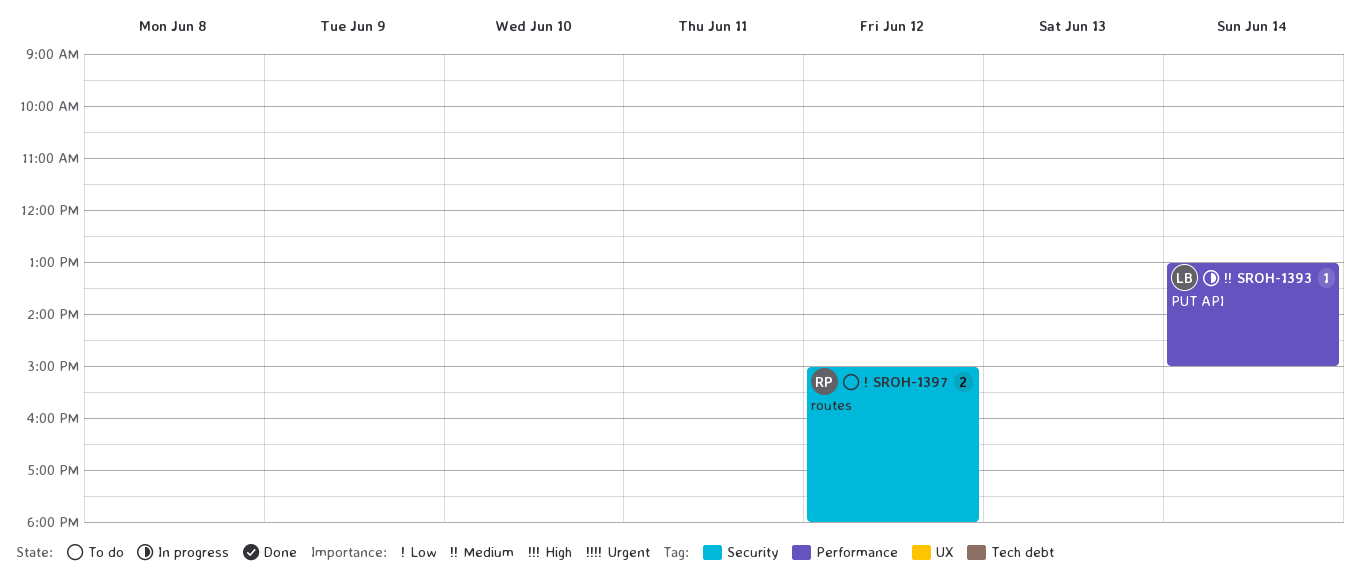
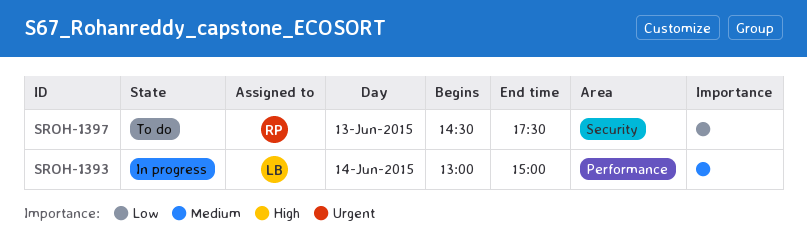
SROH-1397, day: Jun 12 -> Jun 13
SROH-1397, begins: 15:00 -> 14:30
SROH-1397, ends: 18:00 -> 17:30

